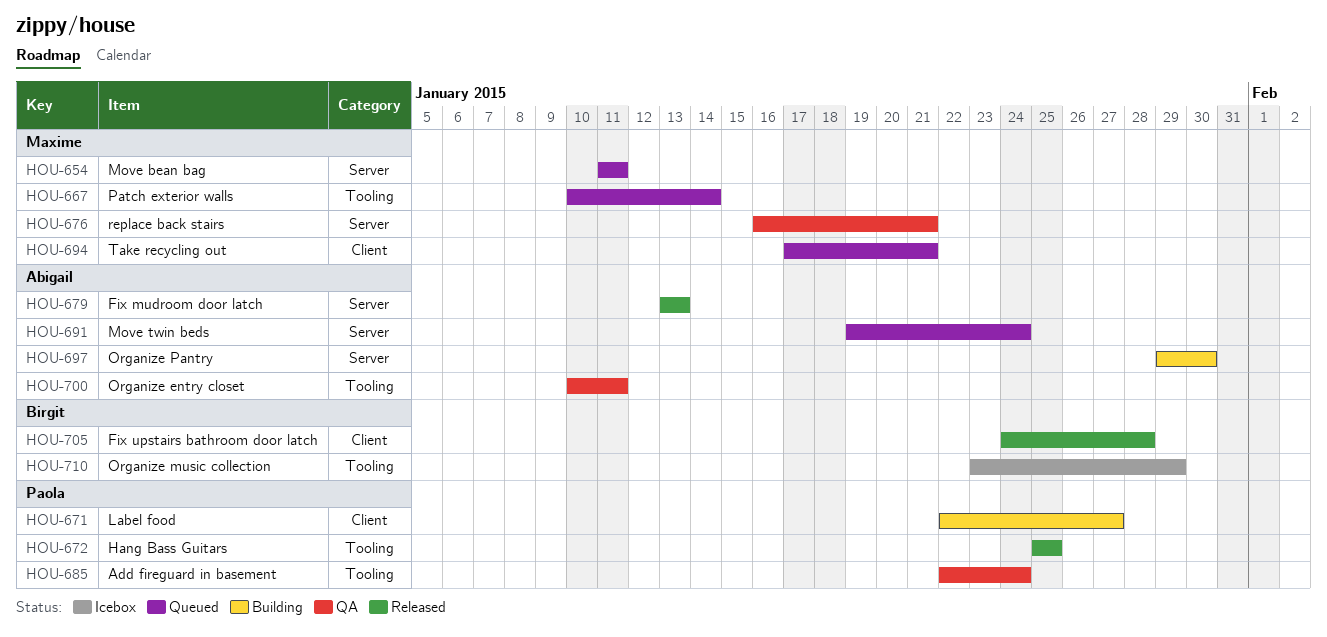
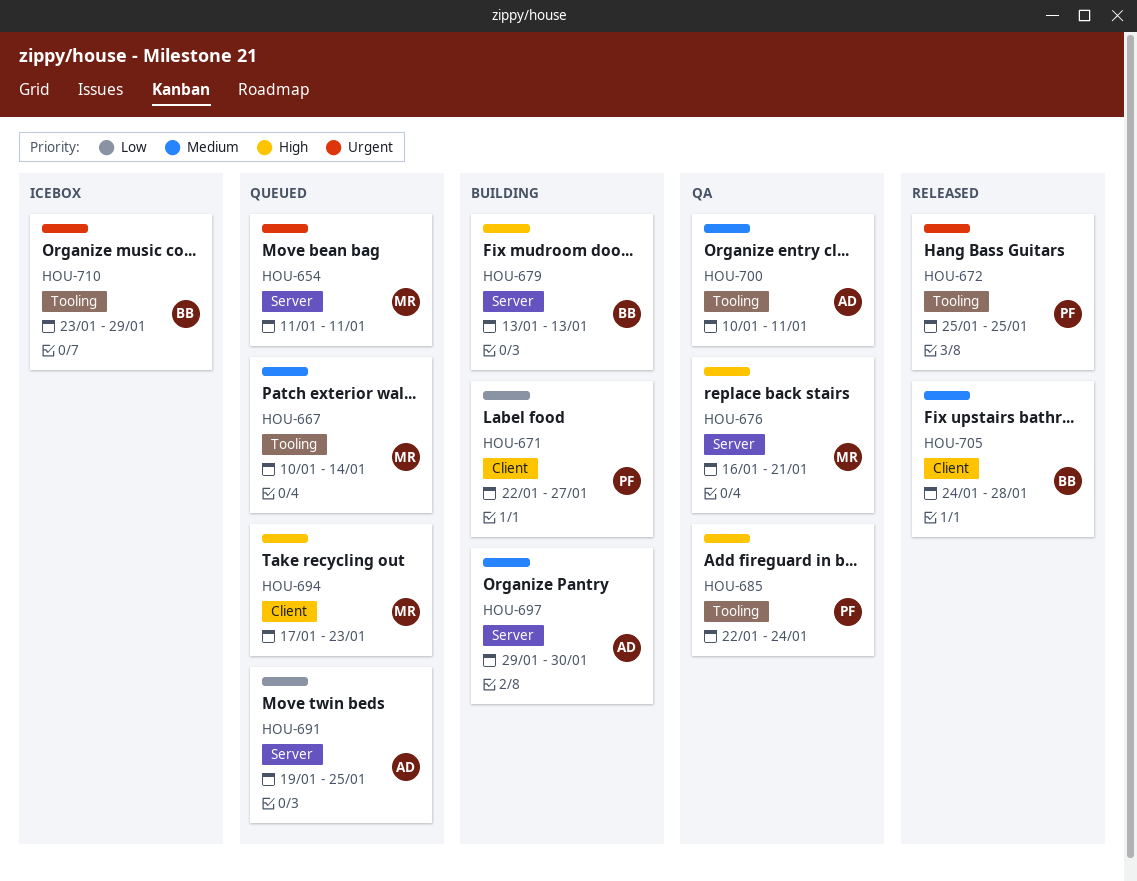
HOU-679, status: Released -> Building
HOU-679, owner: Abigail -> Birgit
HOU-691, due: Jan 24 -> Jan 25
HOU-694, due: Jan 21 -> Jan 23

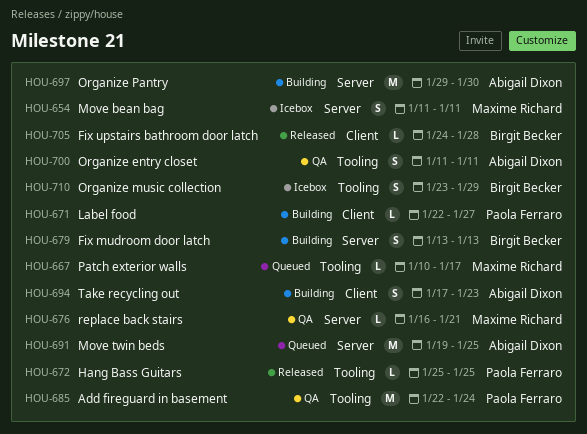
HOU-654, status: Queued -> Icebox
HOU-667, due: Jan 14 -> Jan 17
HOU-694, status: Queued -> Building
HOU-694, owner: Maxime Richard -> Abigail Dixon
HOU-700, start: Jan 10 -> Jan 11

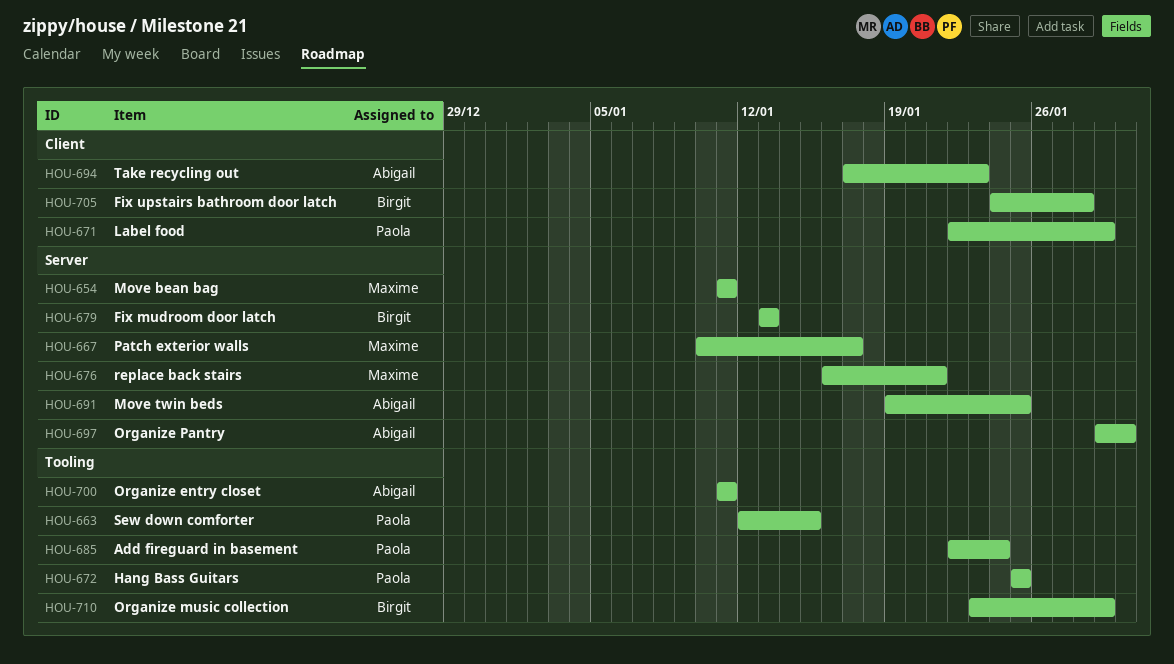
HOU-663: none -> present
HOU-667, label: Tooling -> Server
HOU-671, due: Jan 27 -> Jan 29

